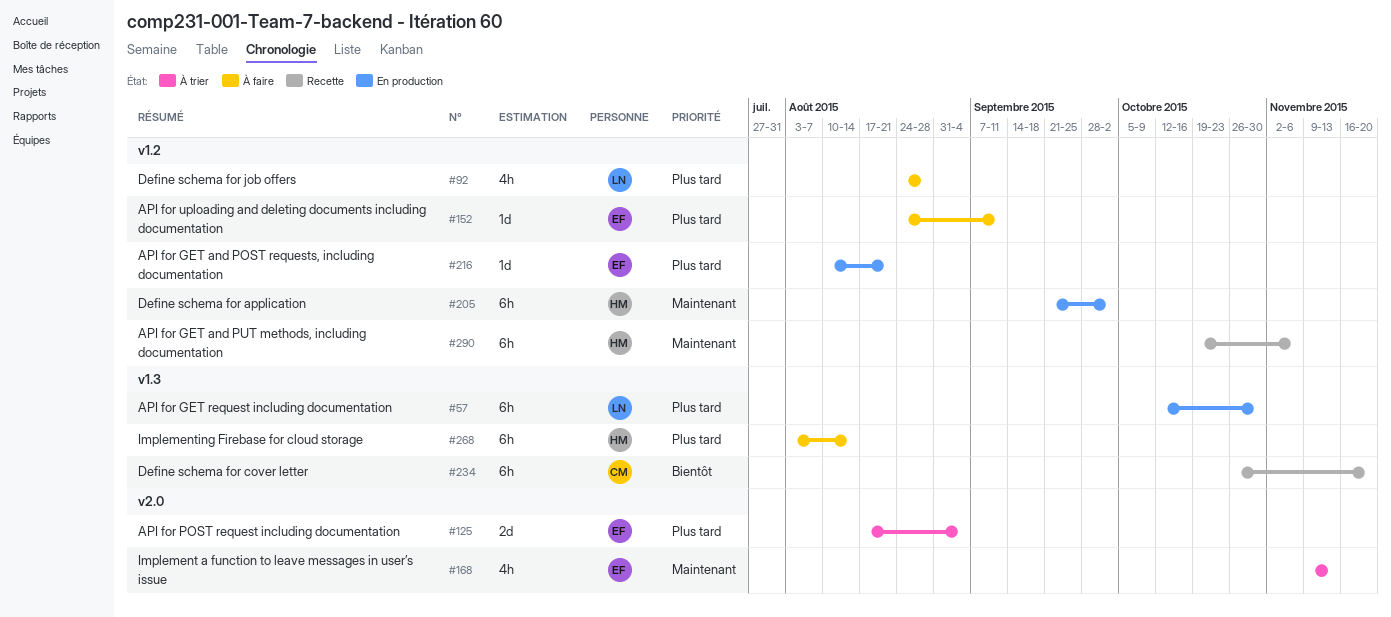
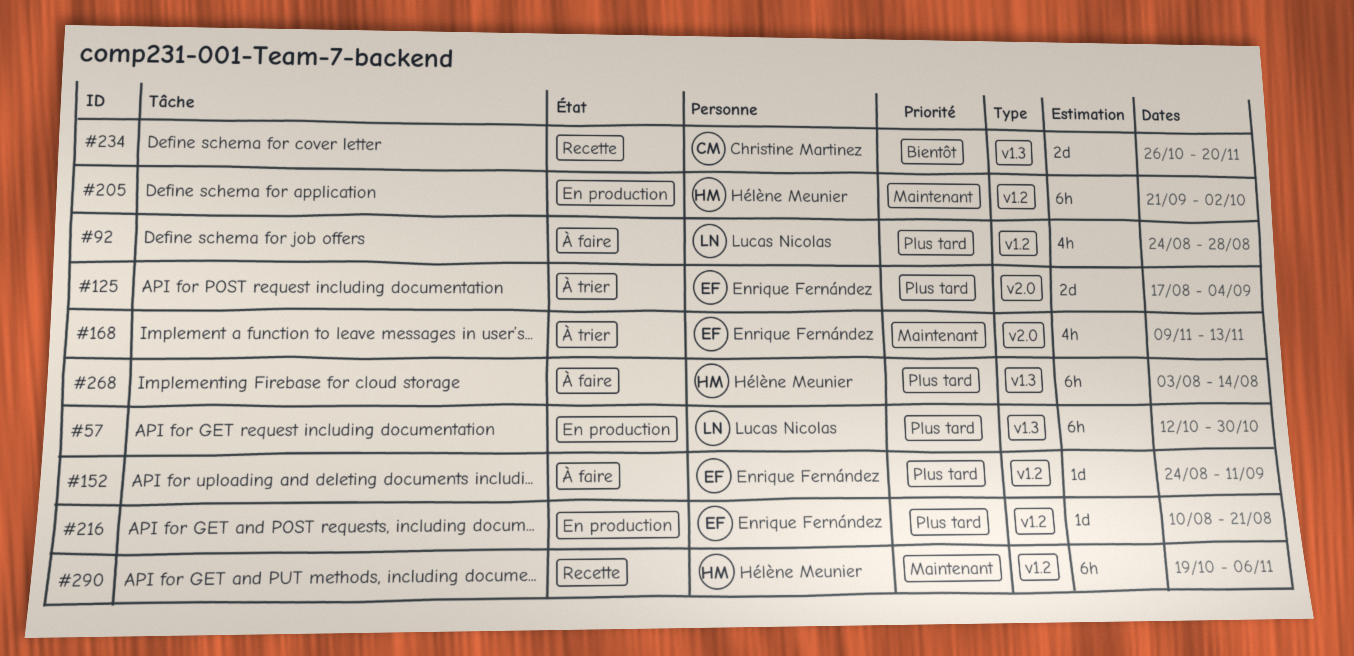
#234, estimate: 6h -> 2d

